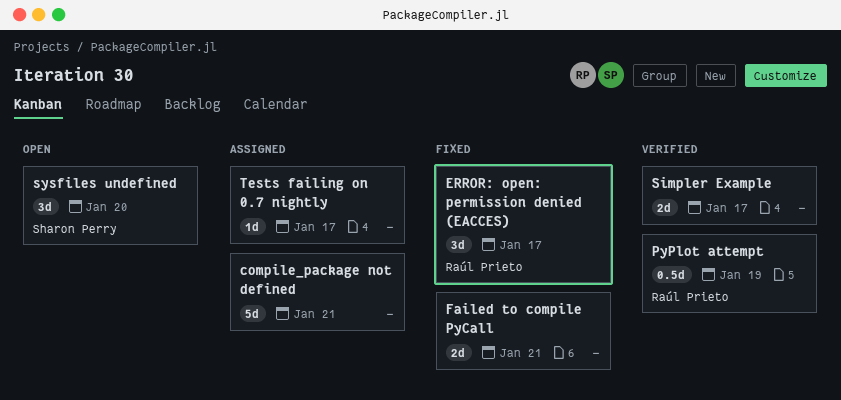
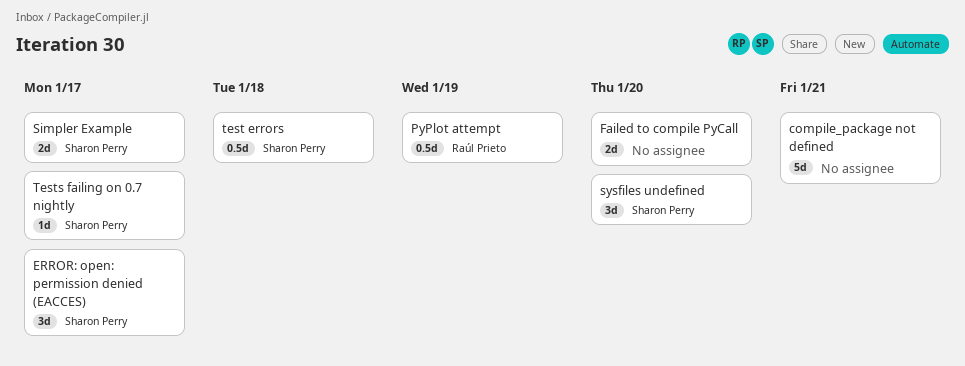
ERROR: open: permission denied (EACCES), owner: Raúl Prieto -> Sharon Perry
Failed to compile PyCall, due: Jan 21 -> Jan 20
Simpler Example, owner: none -> Sharon Perry
test errors: none -> present
Tests failing on 0.7 nightly, owner: none -> Sharon Perry

